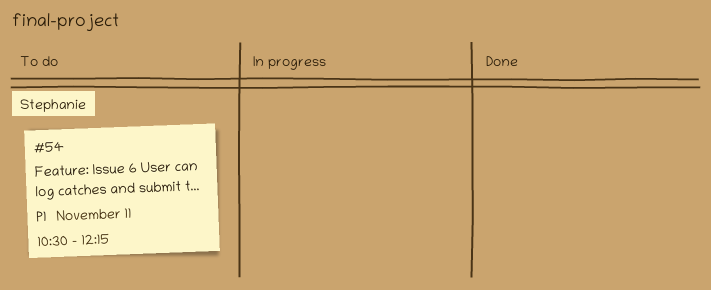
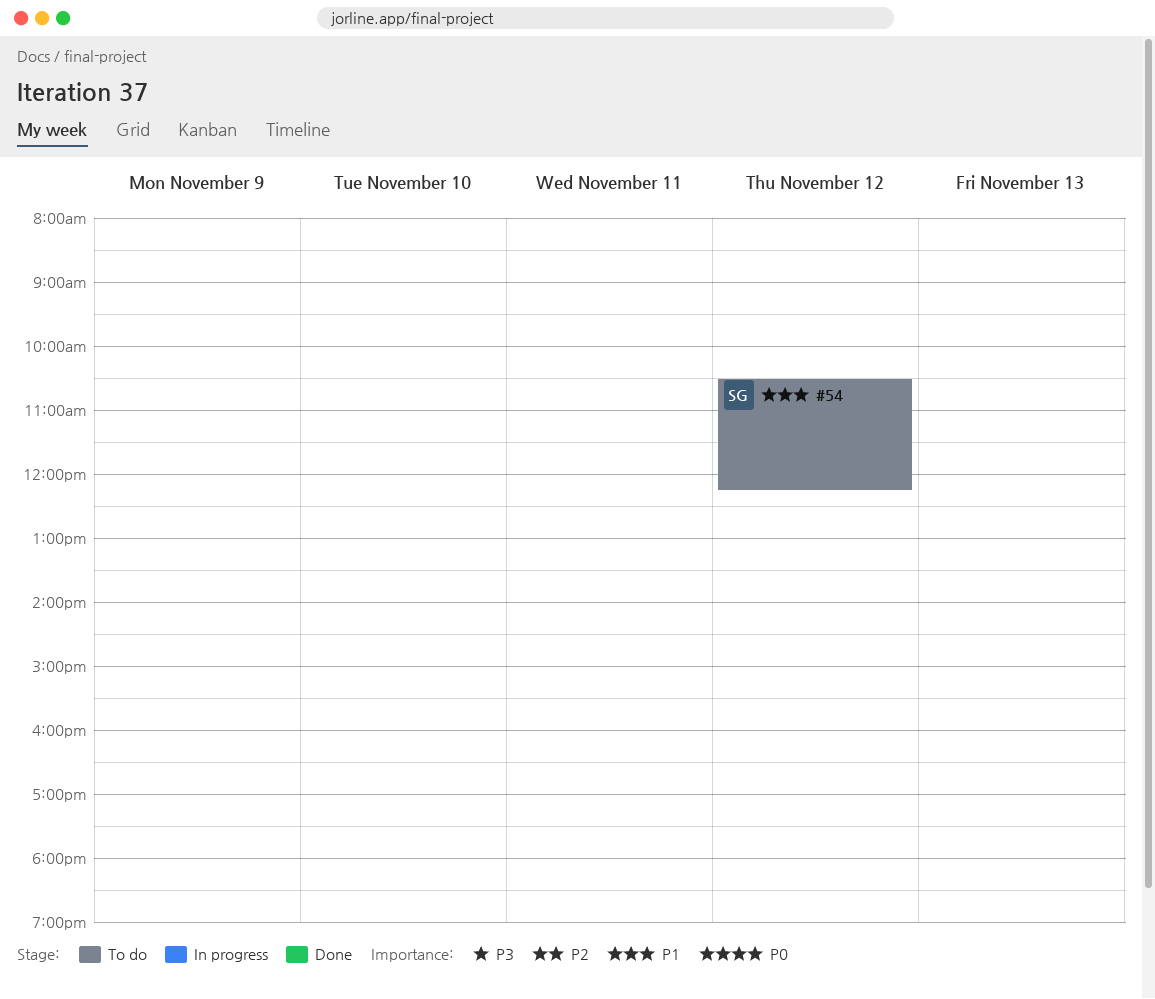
#54, day: Nov 11 -> Nov 12

